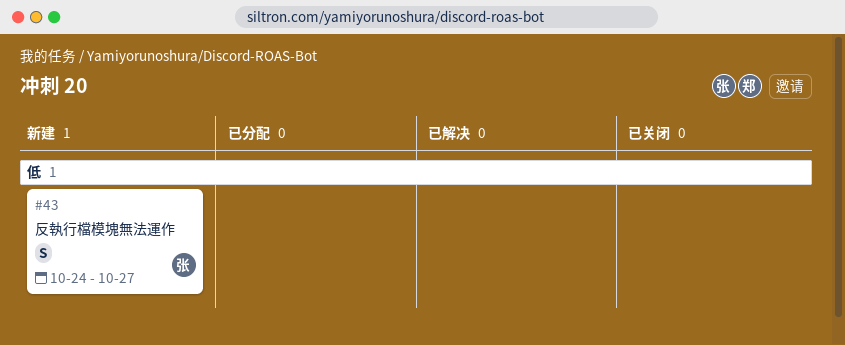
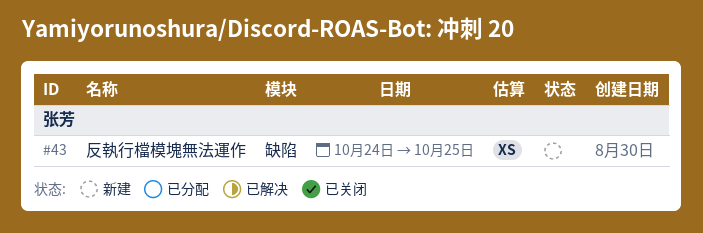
#43, estimate: S -> XS
#43, due: Oct 27 -> Oct 25

